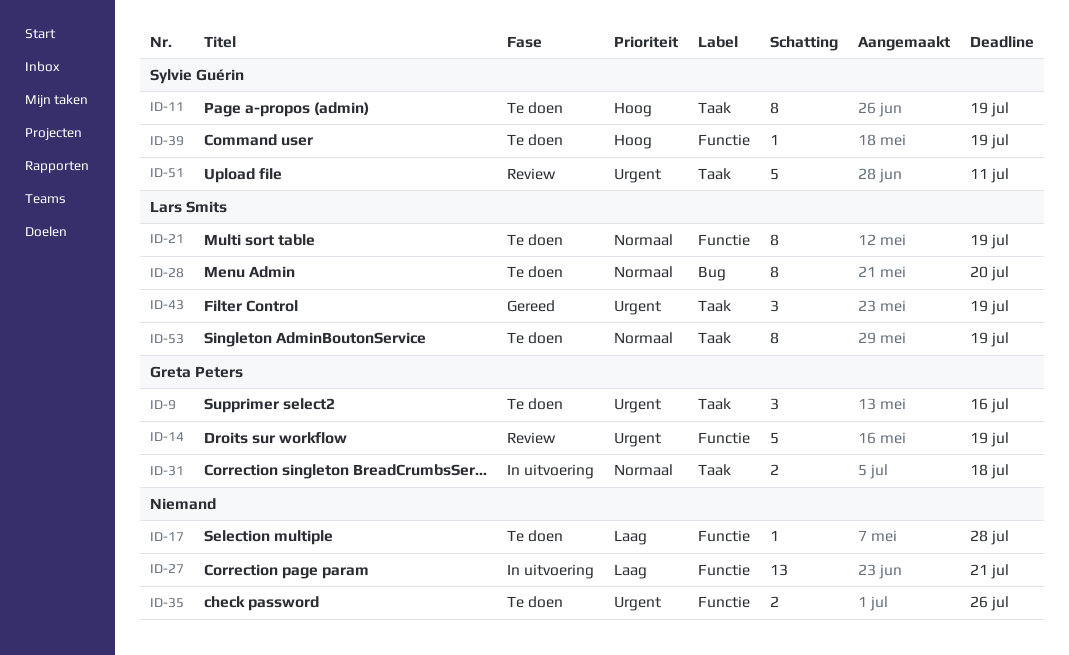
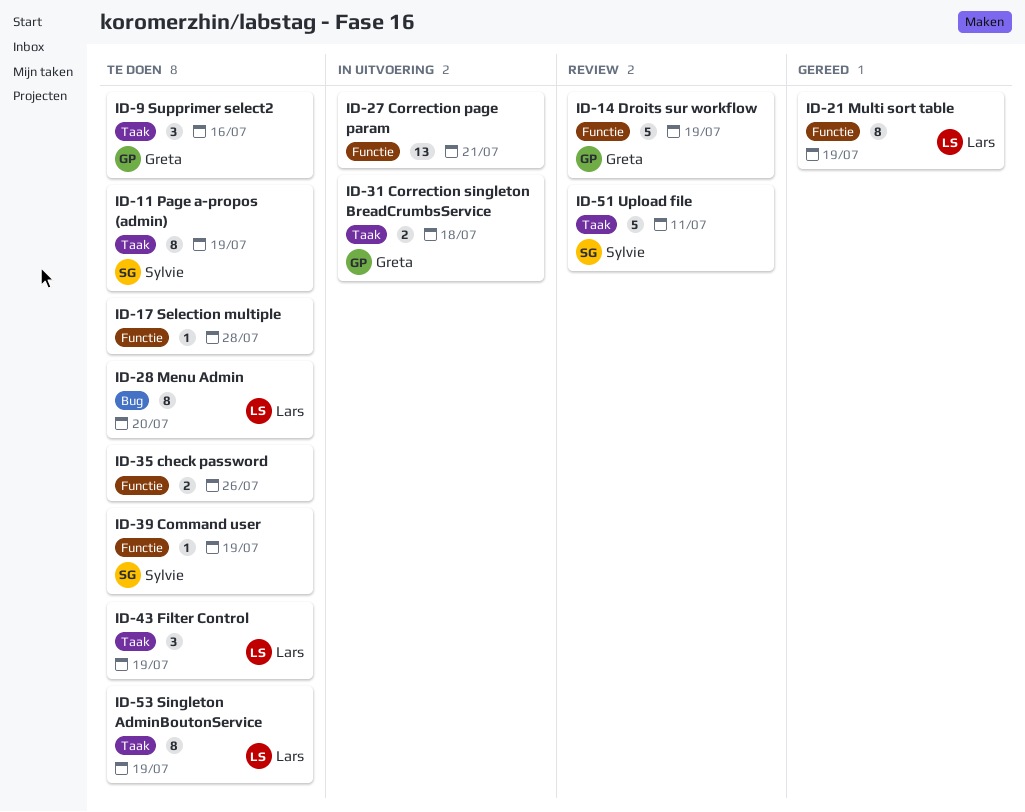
ID-21, status: Te doen -> Gereed
ID-43, status: Gereed -> Te doen

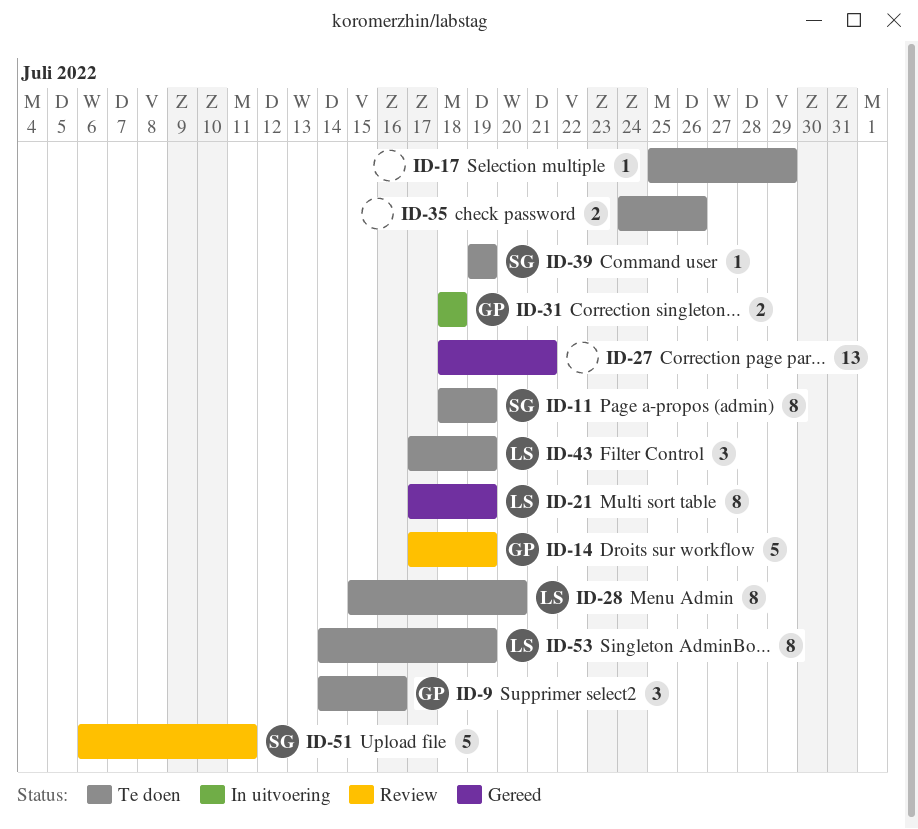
ID-17, due: Jul 28 -> Jul 29
ID-27, status: In uitvoering -> Gereed

